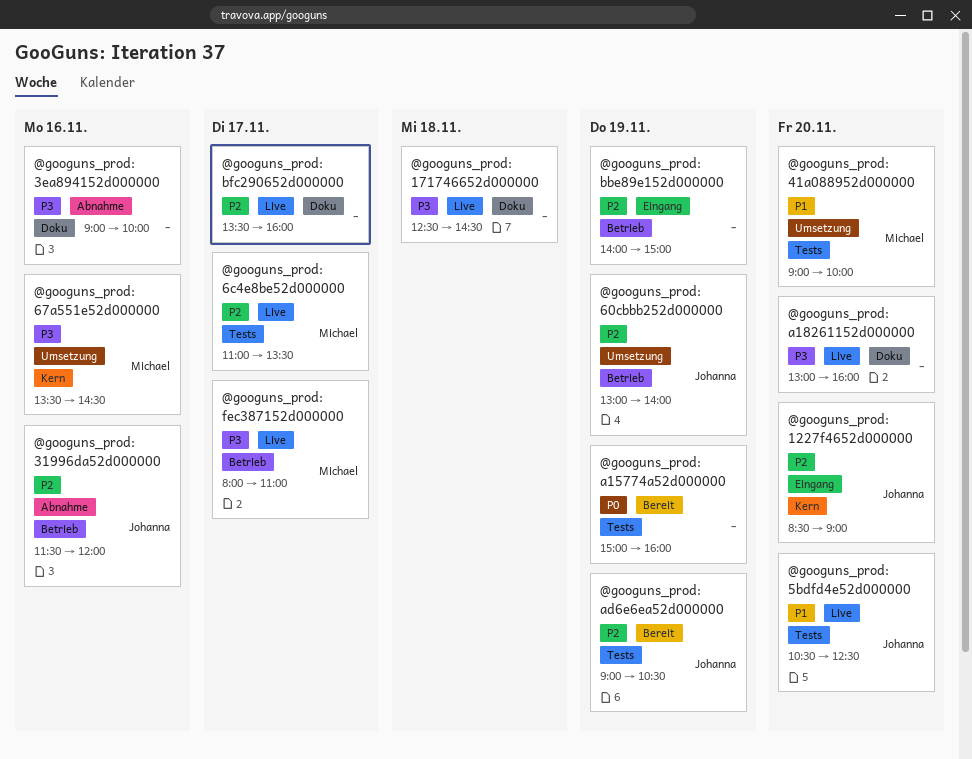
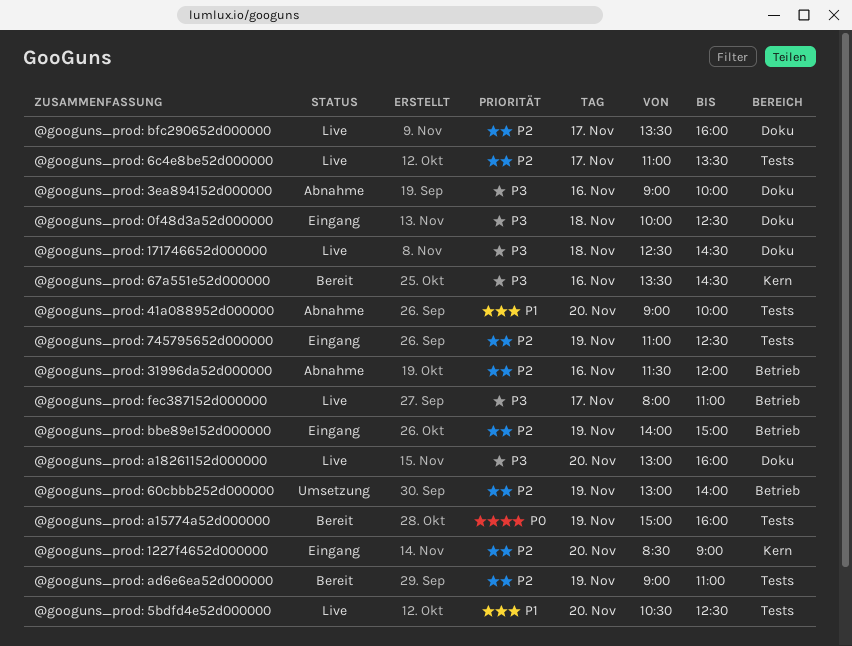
@googuns_prod: 0f48d3a52d000000: none -> present
@googuns_prod: 41a088952d000000, status: Umsetzung -> Abnahme
@googuns_prod: 67a551e52d000000, status: Umsetzung -> Bereit
@googuns_prod: 745795652d000000: none -> present
@googuns_prod: ad6e6ea52d000000, ends: 10:30 -> 11:00

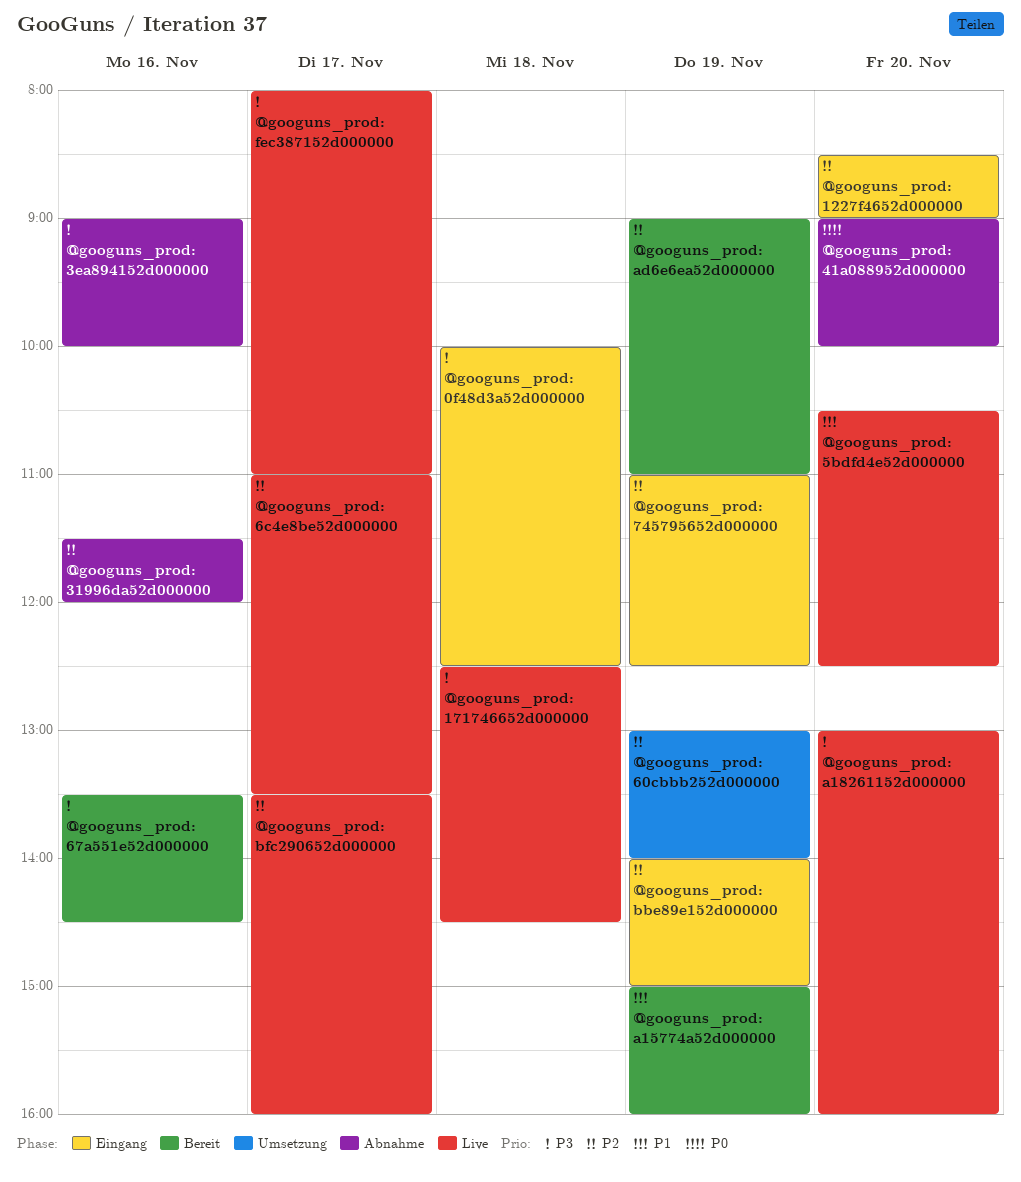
@googuns_prod: 41a088952d000000, priority: P1 -> P0
@googuns_prod: a15774a52d000000, priority: P0 -> P1

